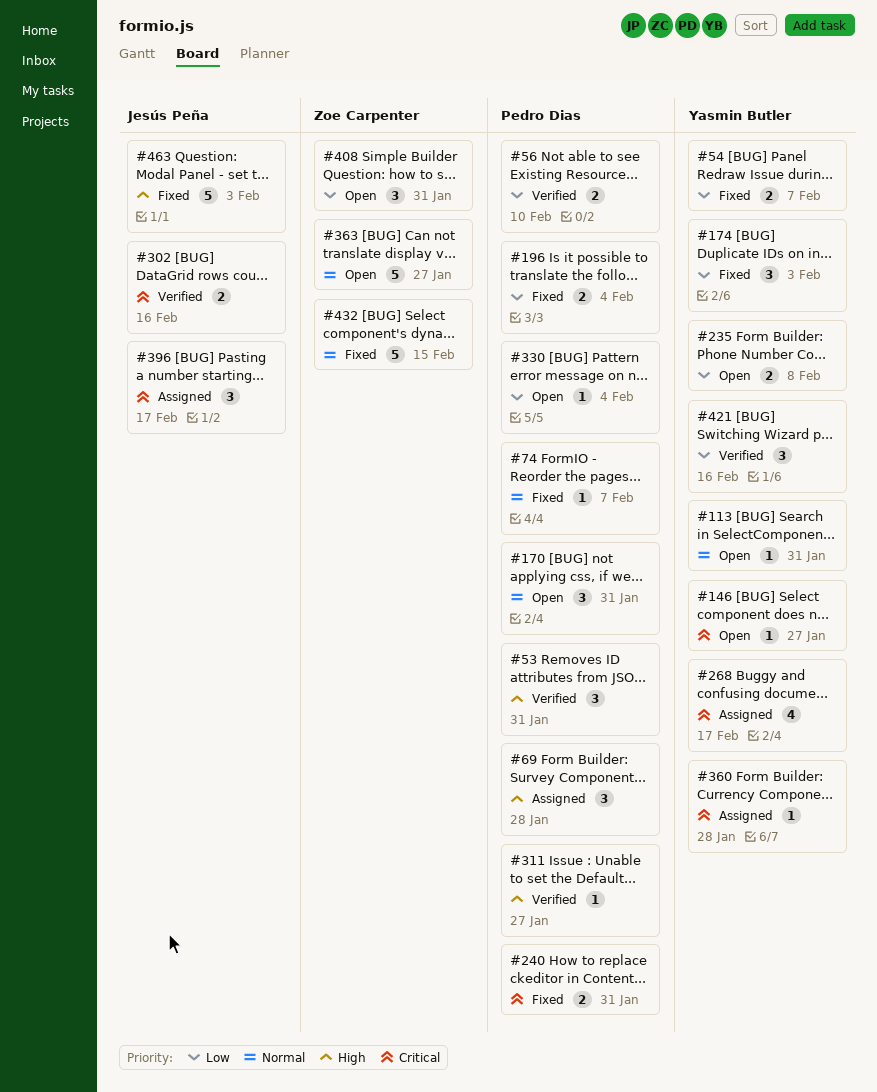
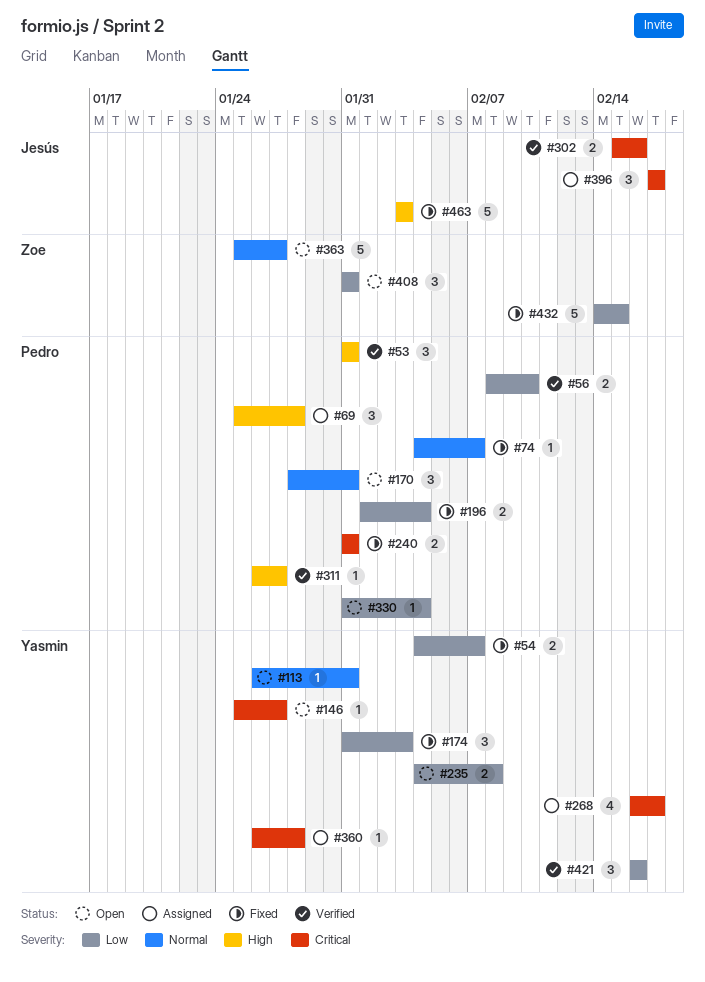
#432, priority: Normal -> Low

